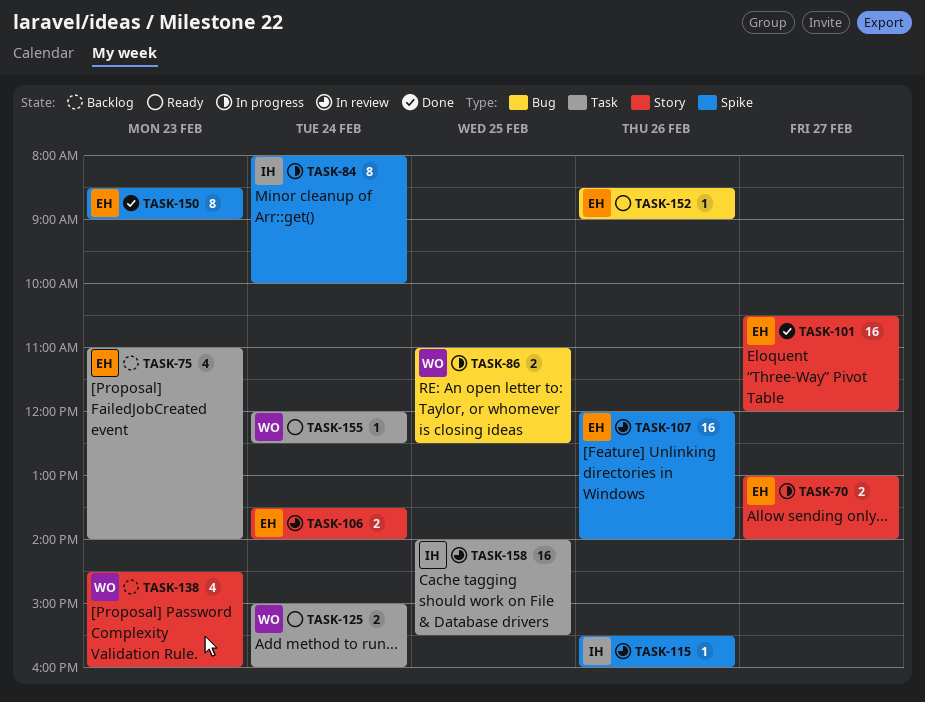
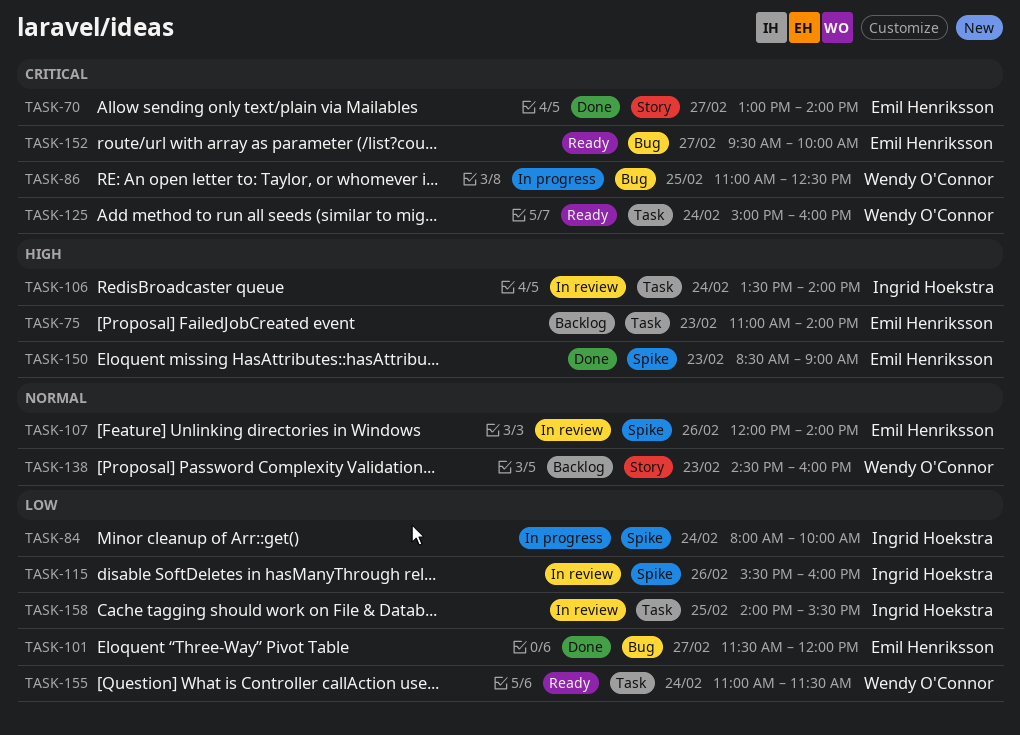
TASK-70, status: In progress -> Done
TASK-101, label: Story -> Bug
TASK-101, begins: 10:30 -> 11:30
TASK-106, owner: Emil Henriksson -> Ingrid Hoekstra
TASK-106, label: Story -> Task
TASK-152, day: Feb 26 -> Feb 27
TASK-152, begins: 08:30 -> 09:30
TASK-152, ends: 09:00 -> 10:00
TASK-155, begins: 12:00 -> 11:00
TASK-155, ends: 12:30 -> 11:30

